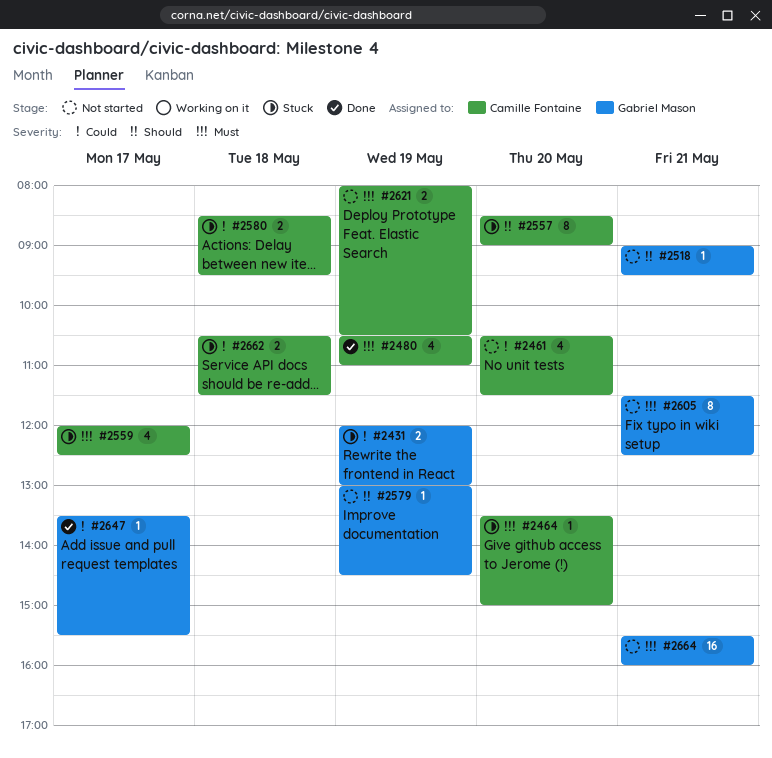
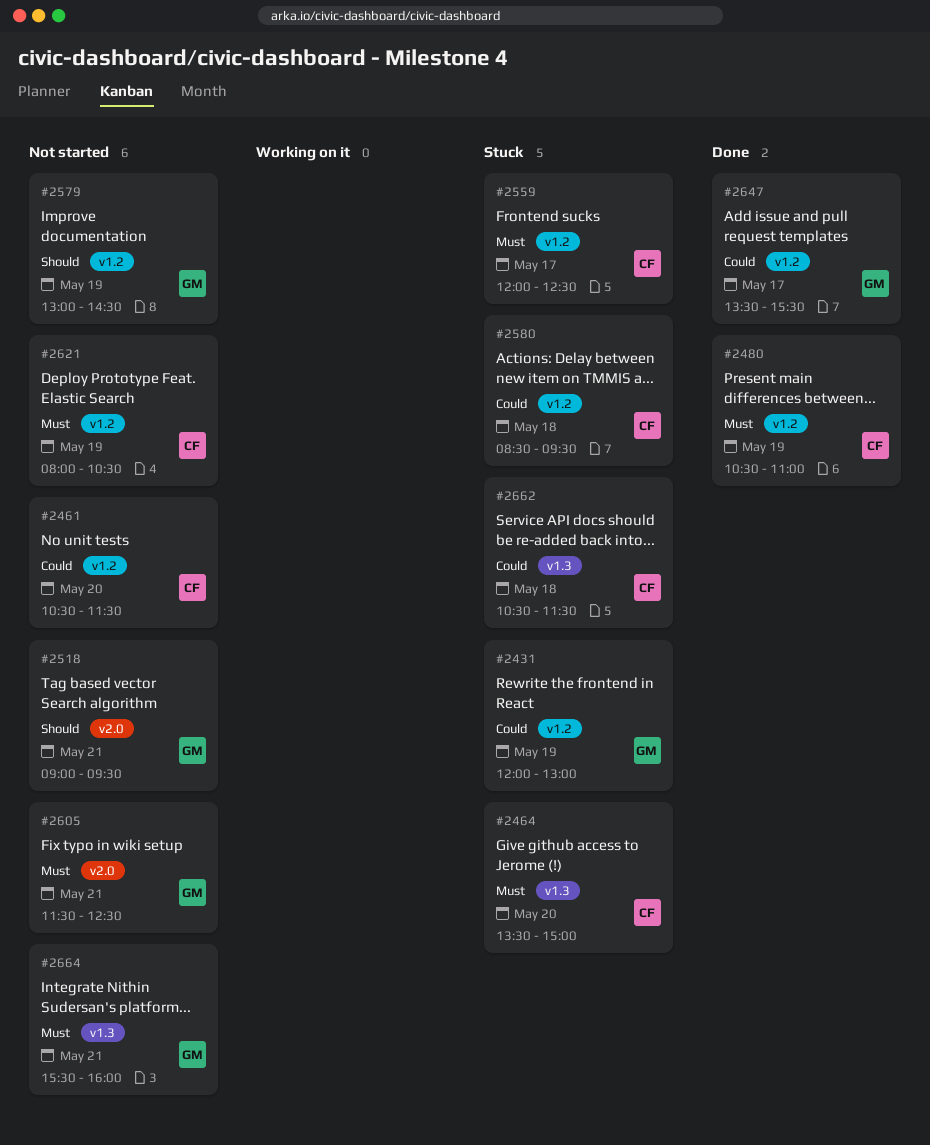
#2557: present -> none

